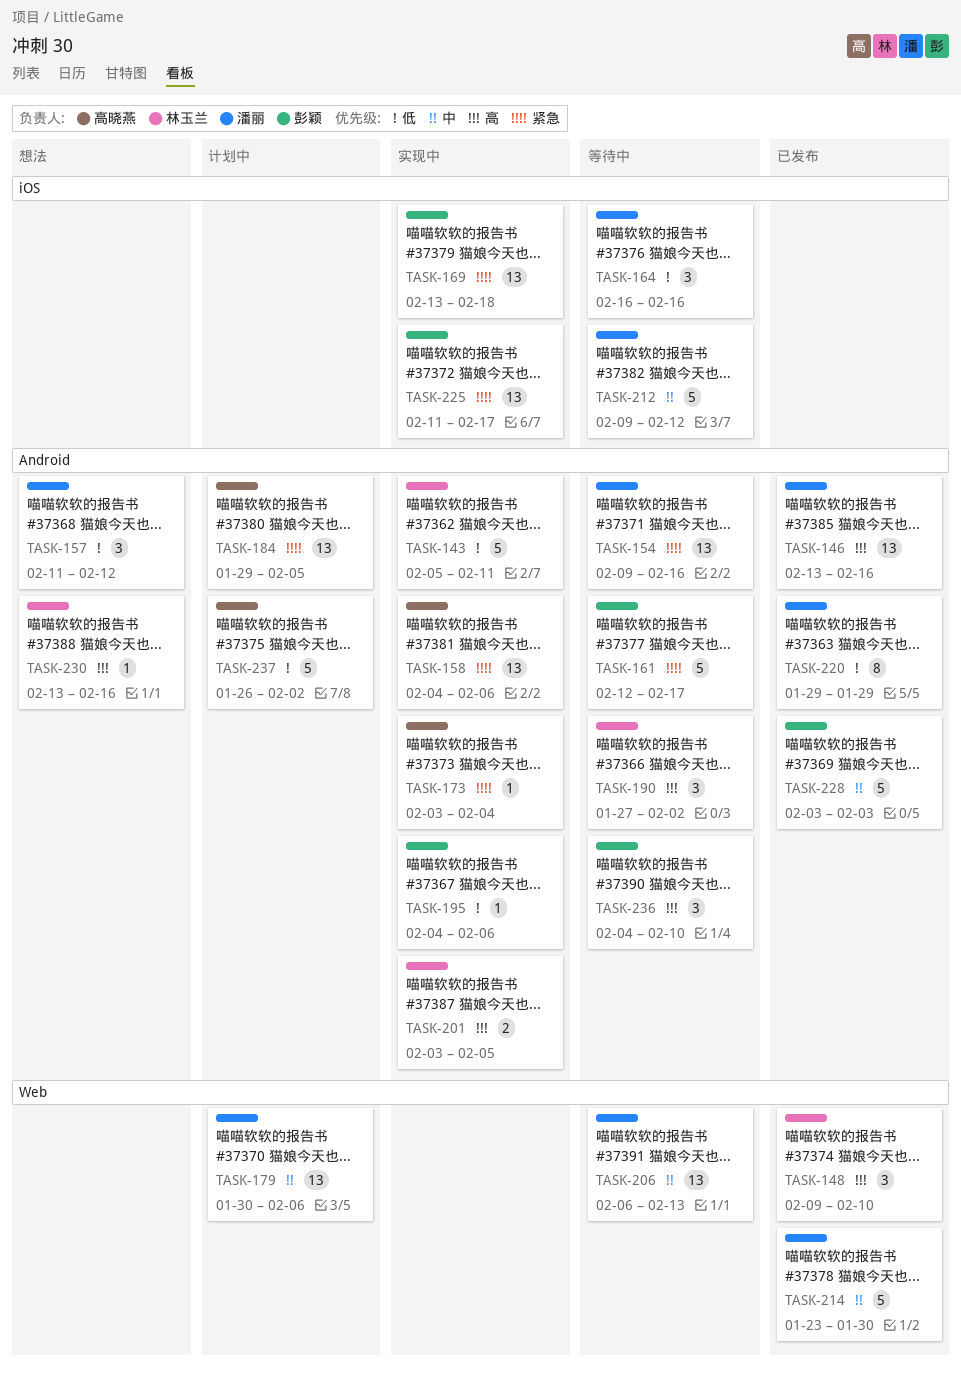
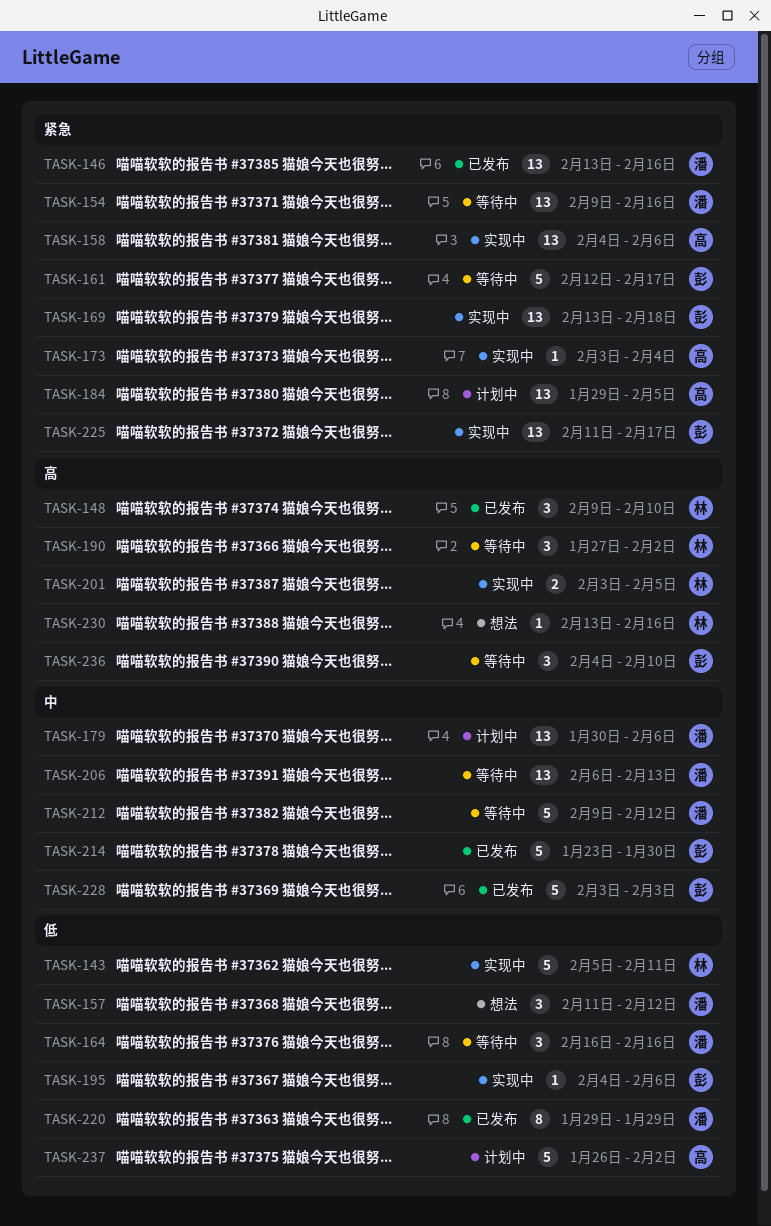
TASK-146, priority: 高 -> 紧急
TASK-214, owner: 潘丽 -> 彭颖

